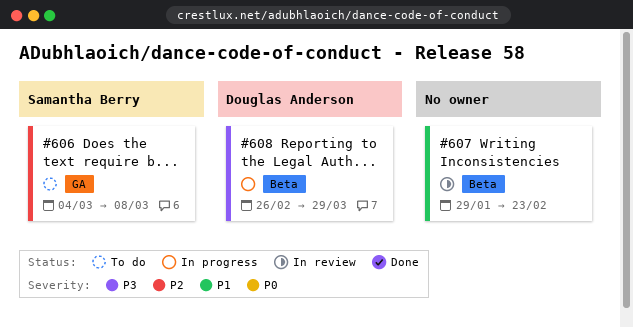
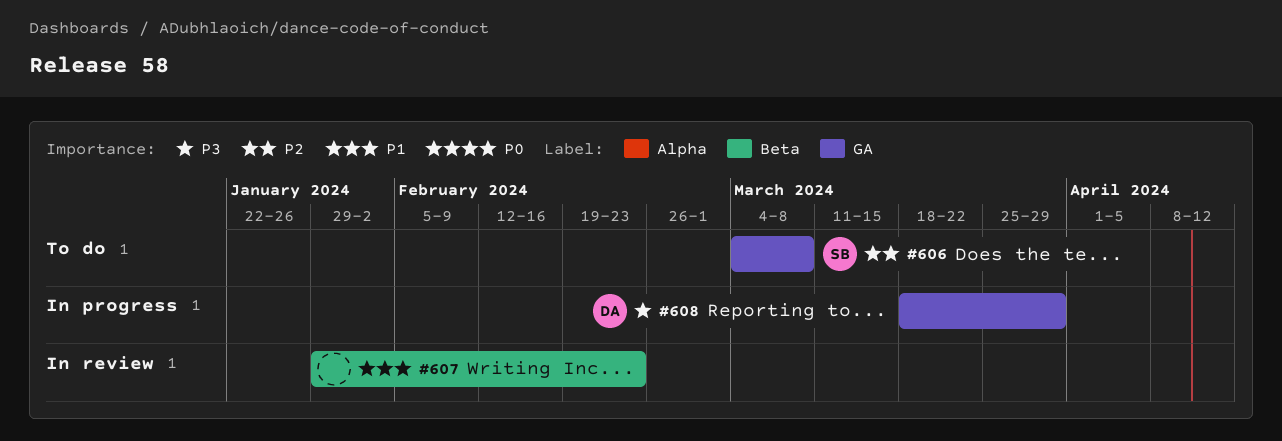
#608, label: Beta -> GA
#608, start: Feb 26 -> Mar 18

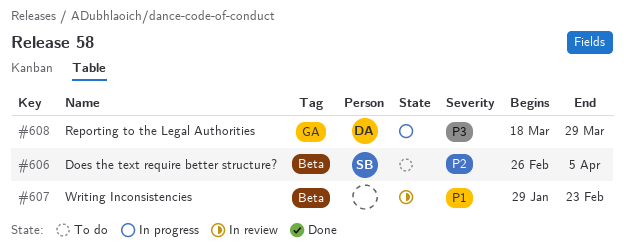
#606, label: GA -> Beta
#606, start: Mar 4 -> Feb 26
#606, due: Mar 8 -> Apr 5

